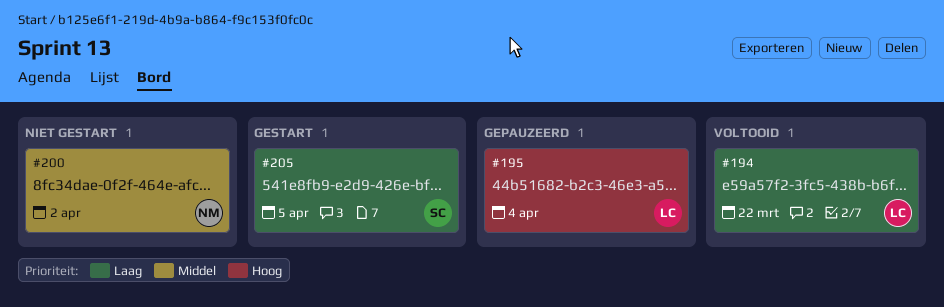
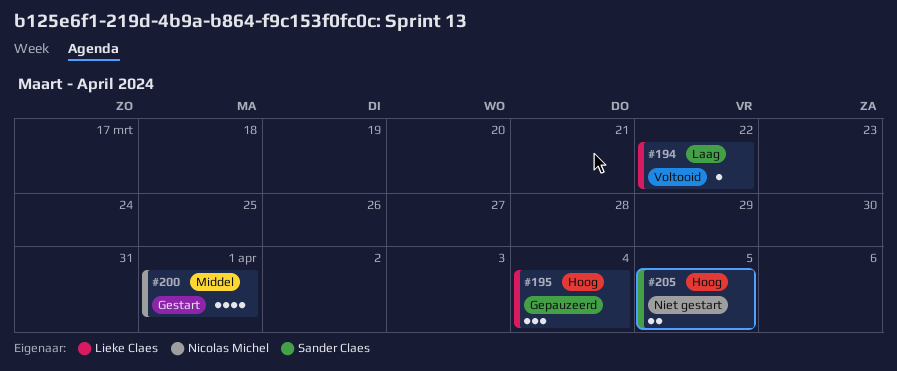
#200, status: Niet gestart -> Gestart
#200, due: Apr 2 -> Apr 1
#205, status: Gestart -> Niet gestart
#205, priority: Laag -> Hoog

